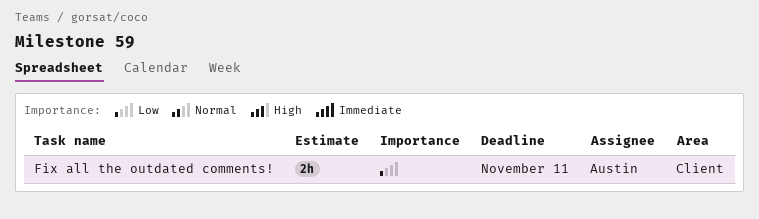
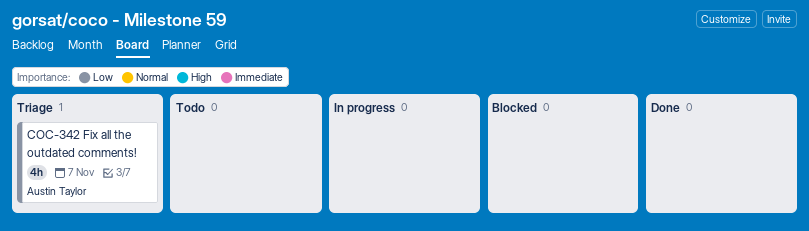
Fix all the outdated comments!, estimate: 2h -> 4h
Fix all the outdated comments!, due: Nov 11 -> Nov 7

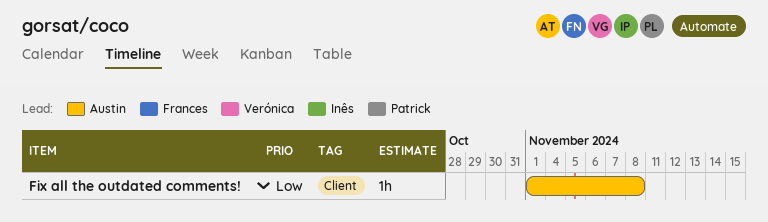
Fix all the outdated comments!, estimate: 4h -> 1h
Fix all the outdated comments!, due: Nov 7 -> Nov 8

